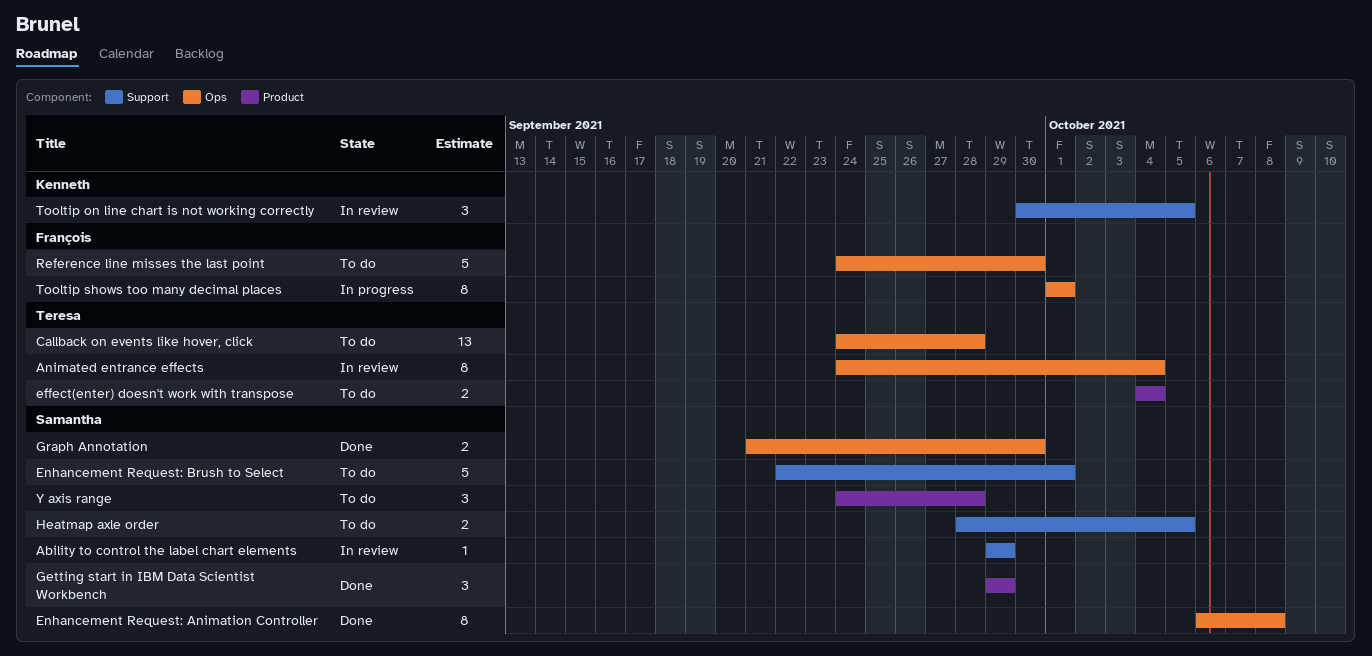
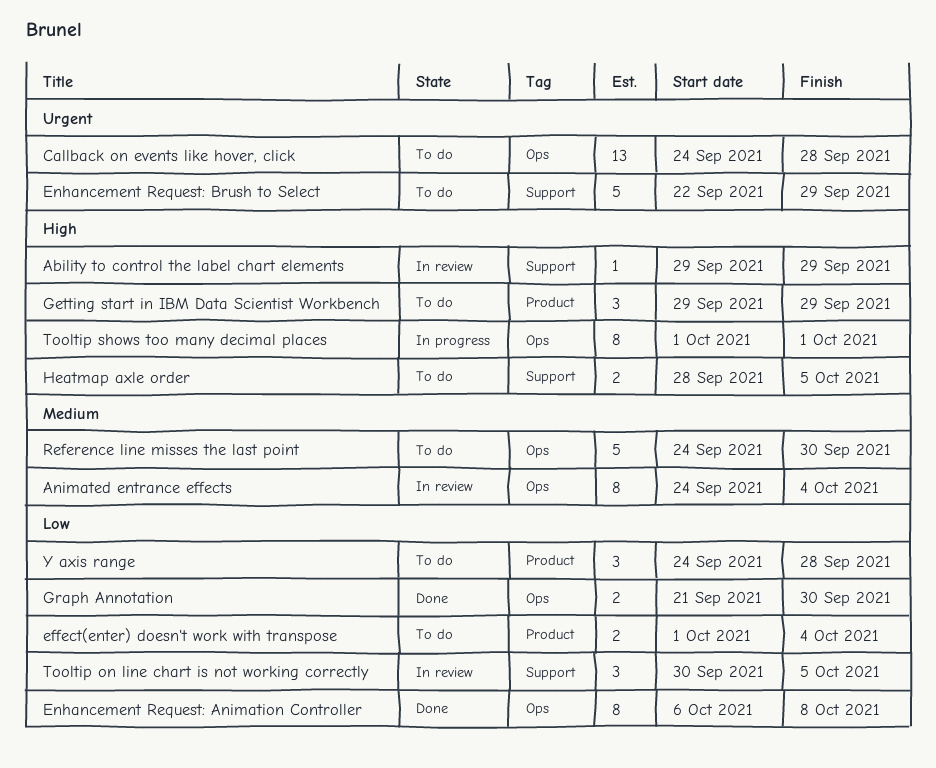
effect(enter) doesn't work with transpose, start: Oct 4 -> Oct 1
Enhancement Request: Brush to Select, due: Oct 1 -> Sep 29
Getting start in IBM Data Scientist Workbench, status: Done -> To do

